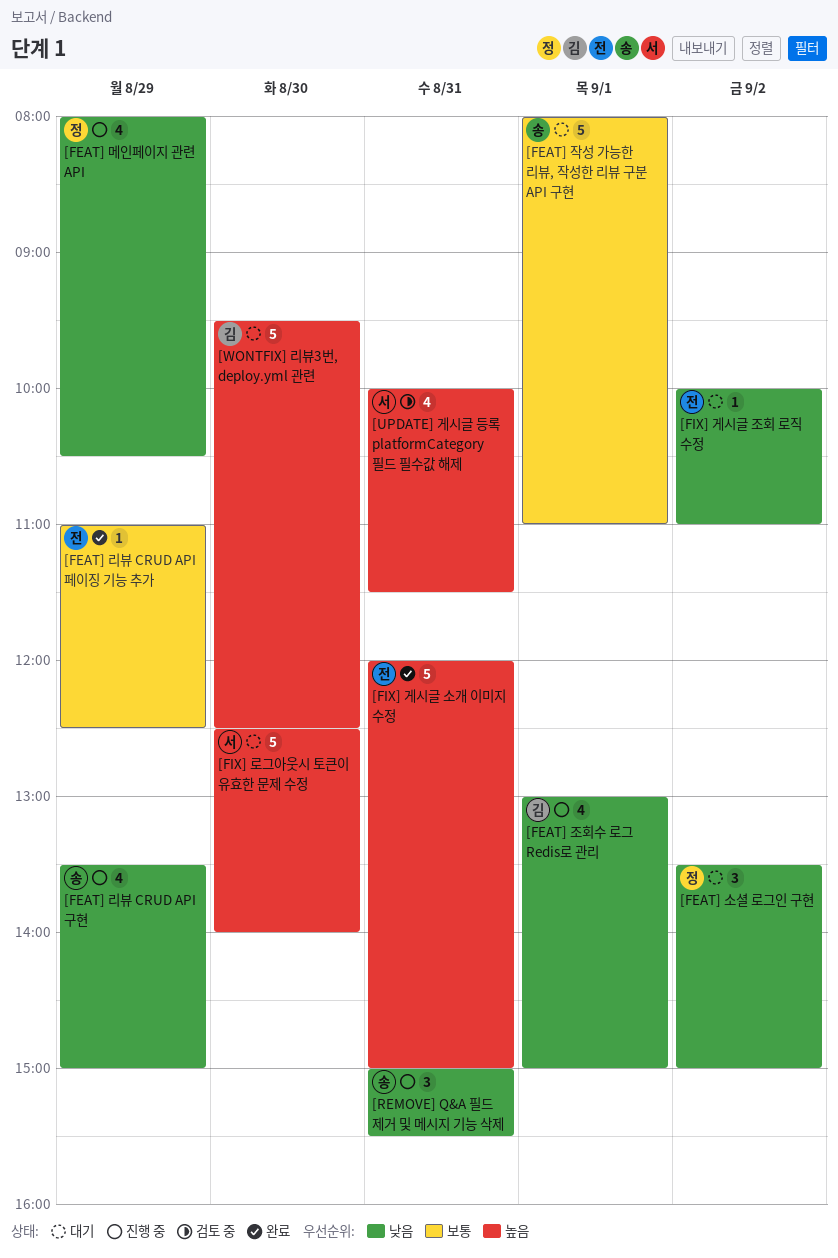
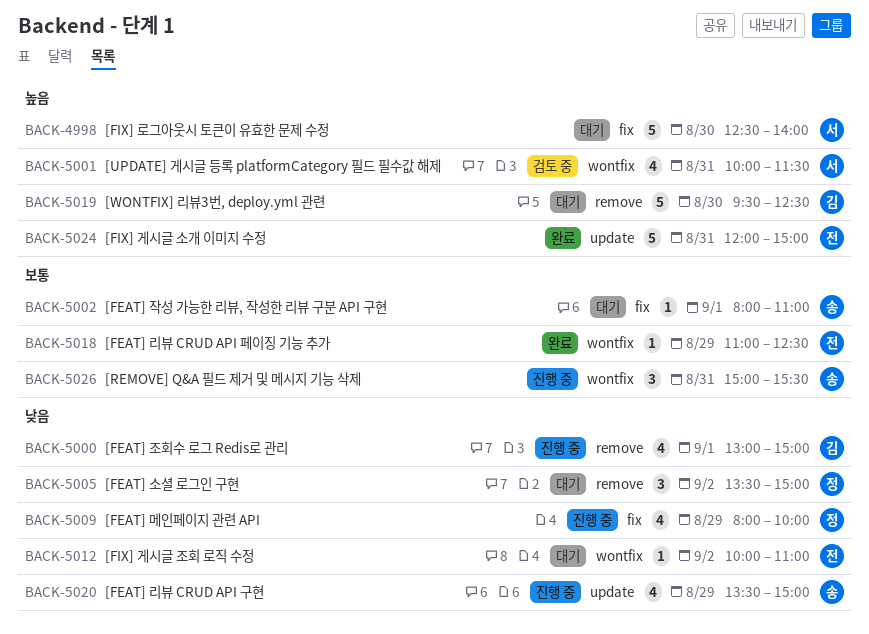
[FEAT] 메인페이지 관련 API, ends: 10:30 -> 10:00
[FEAT] 작성 가능한 리뷰, 작성한 리뷰 구분 API 구현, estimate: 5 -> 1
[REMOVE] Q&A 필드 제거 및 메시지 기능 삭제, priority: 낮음 -> 보통

